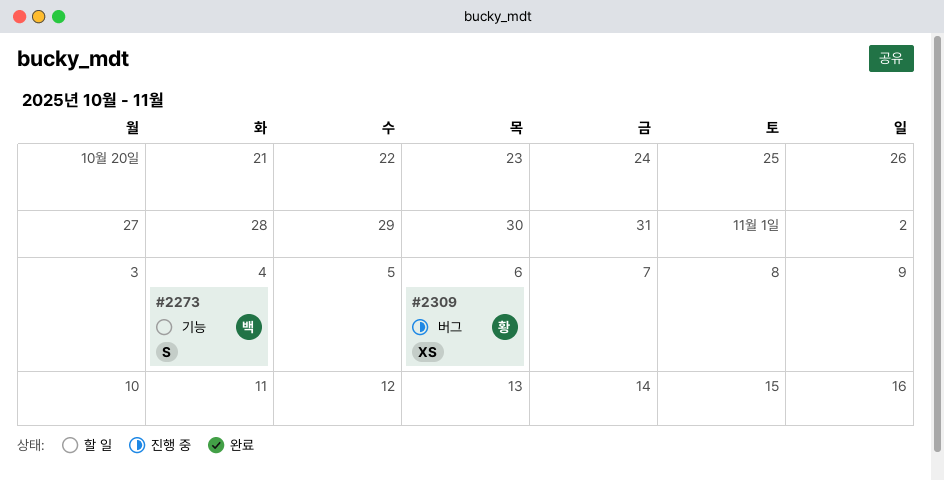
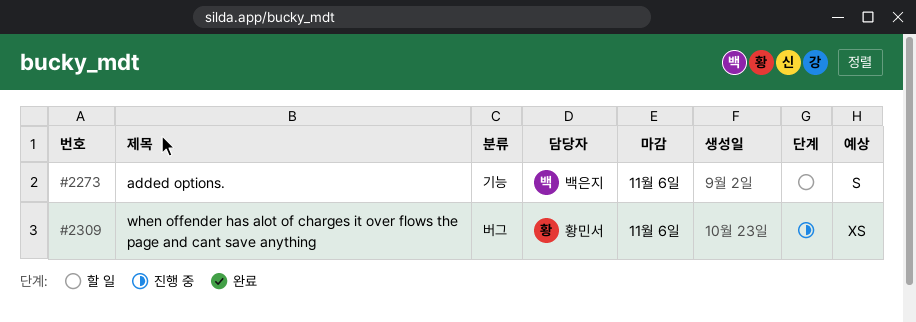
#2273, due: Nov 4 -> Nov 6

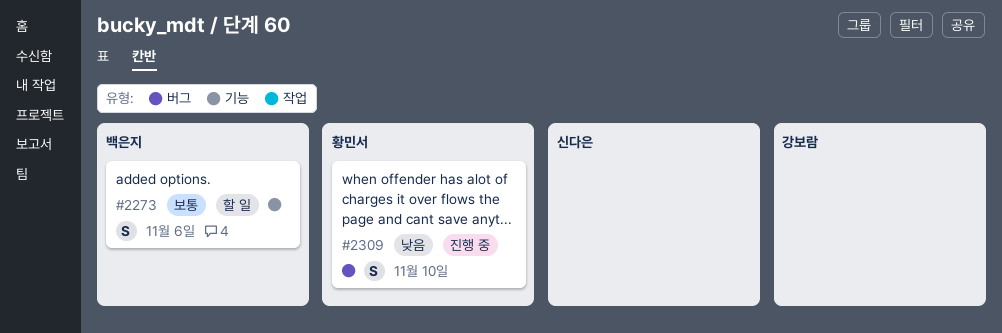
#2309, estimate: XS -> S
#2309, due: Nov 6 -> Nov 10

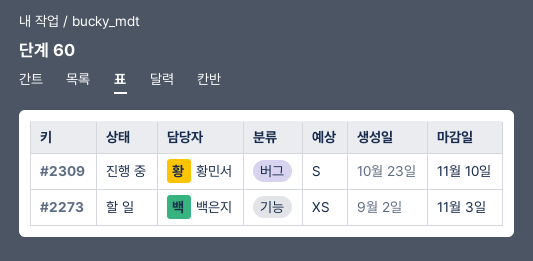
#2273, estimate: S -> XS
#2273, due: Nov 6 -> Nov 3

